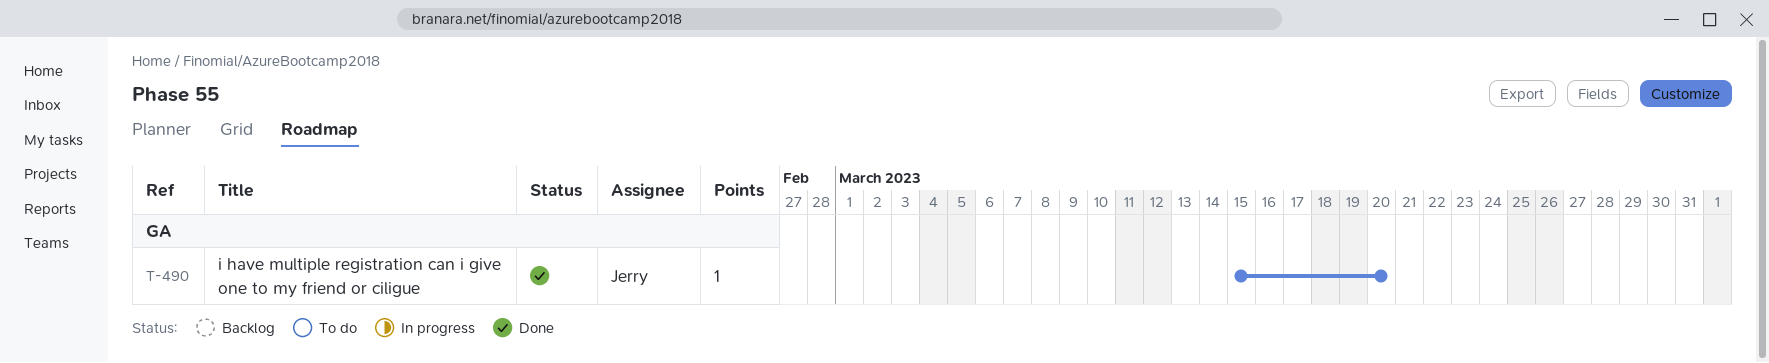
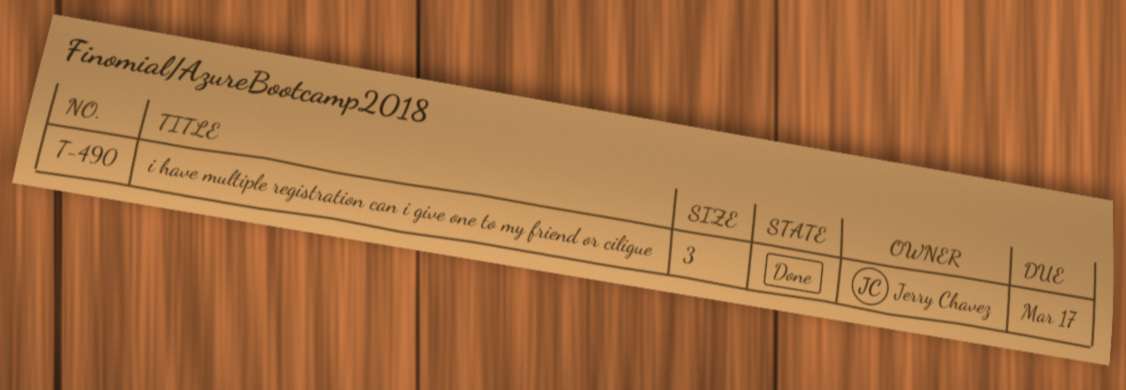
T-490, estimate: 1 -> 3
T-490, due: Mar 20 -> Mar 17

